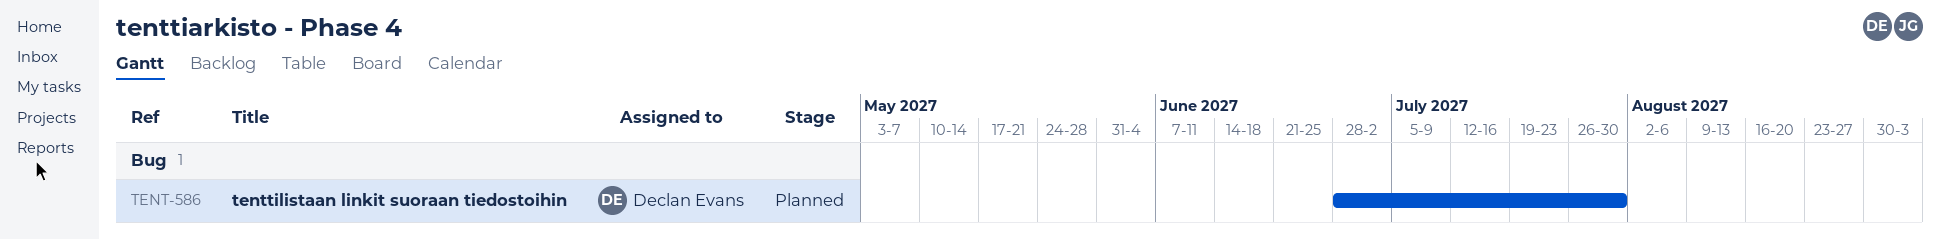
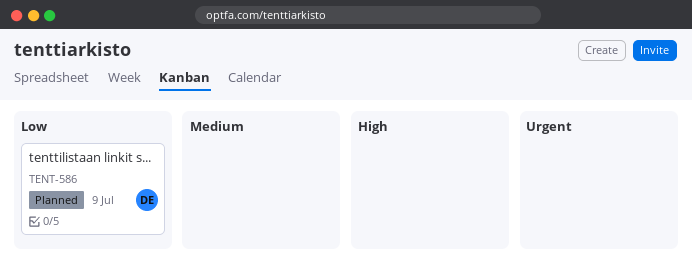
TENT-586, due: Jul 30 -> Jul 9

